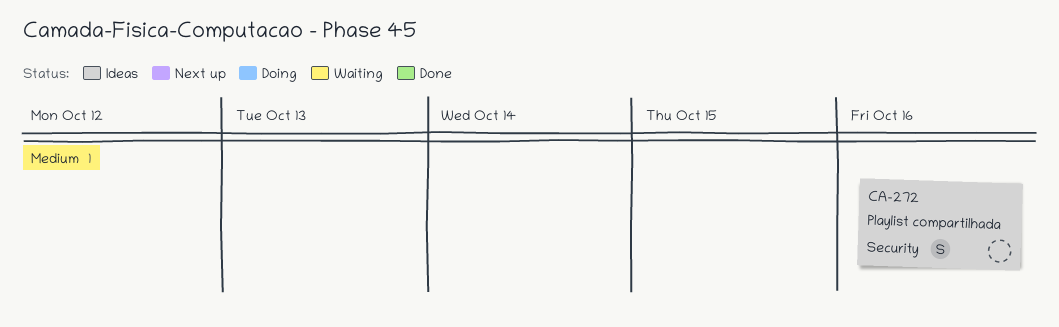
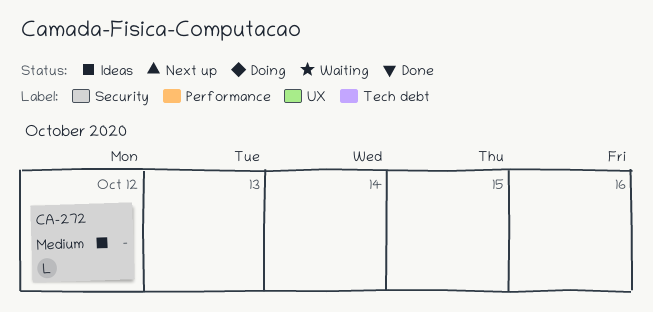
CA-272, estimate: S -> L
CA-272, due: Oct 16 -> Oct 12

